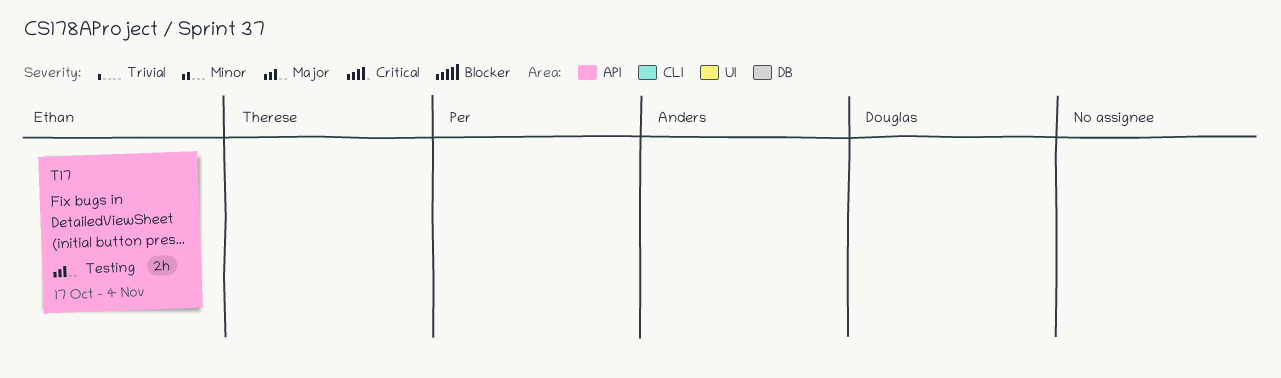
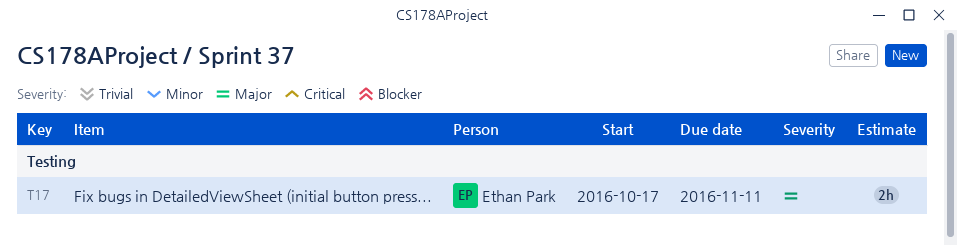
T17, due: Nov 4 -> Nov 11

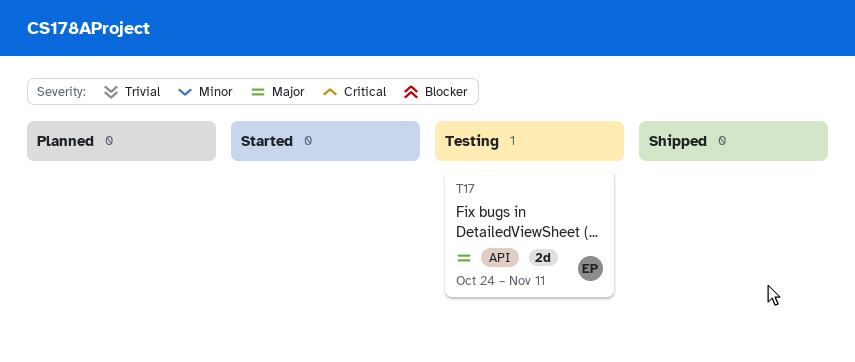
T17, estimate: 2h -> 2d
T17, start: Oct 17 -> Oct 24

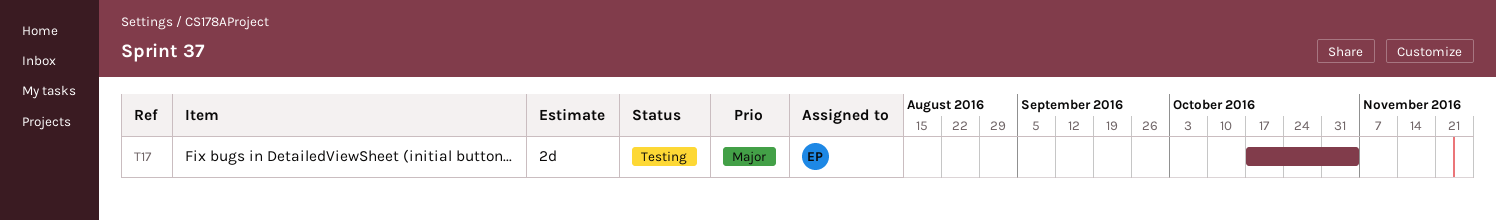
T17, start: Oct 24 -> Oct 17
T17, due: Nov 11 -> Nov 4

